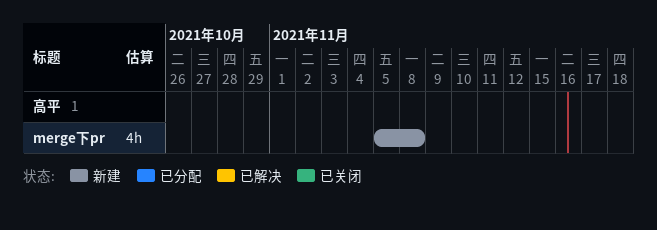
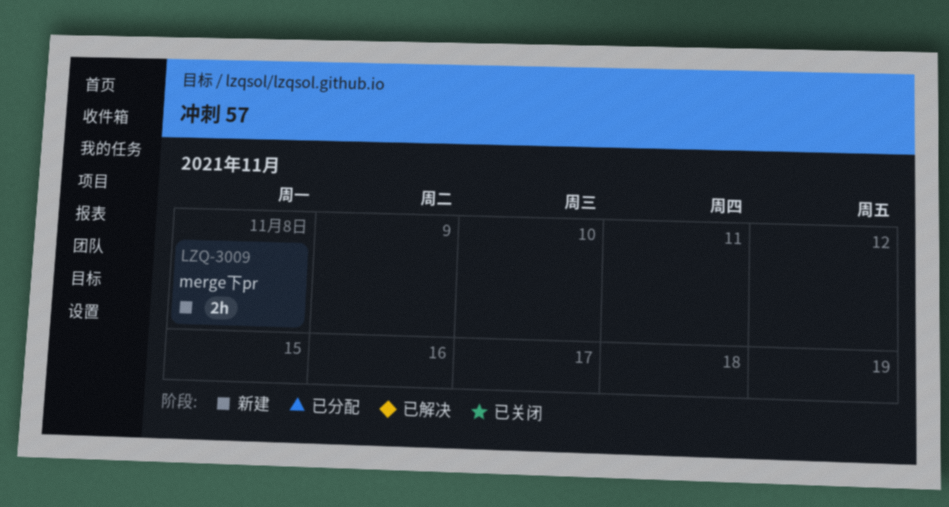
merge下pr, estimate: 4h -> 2h

